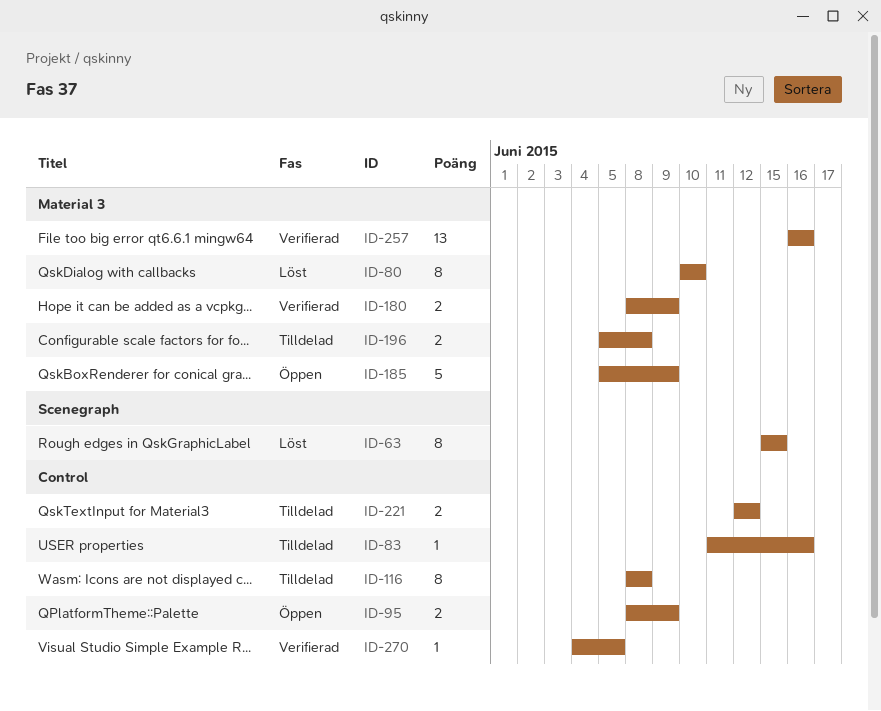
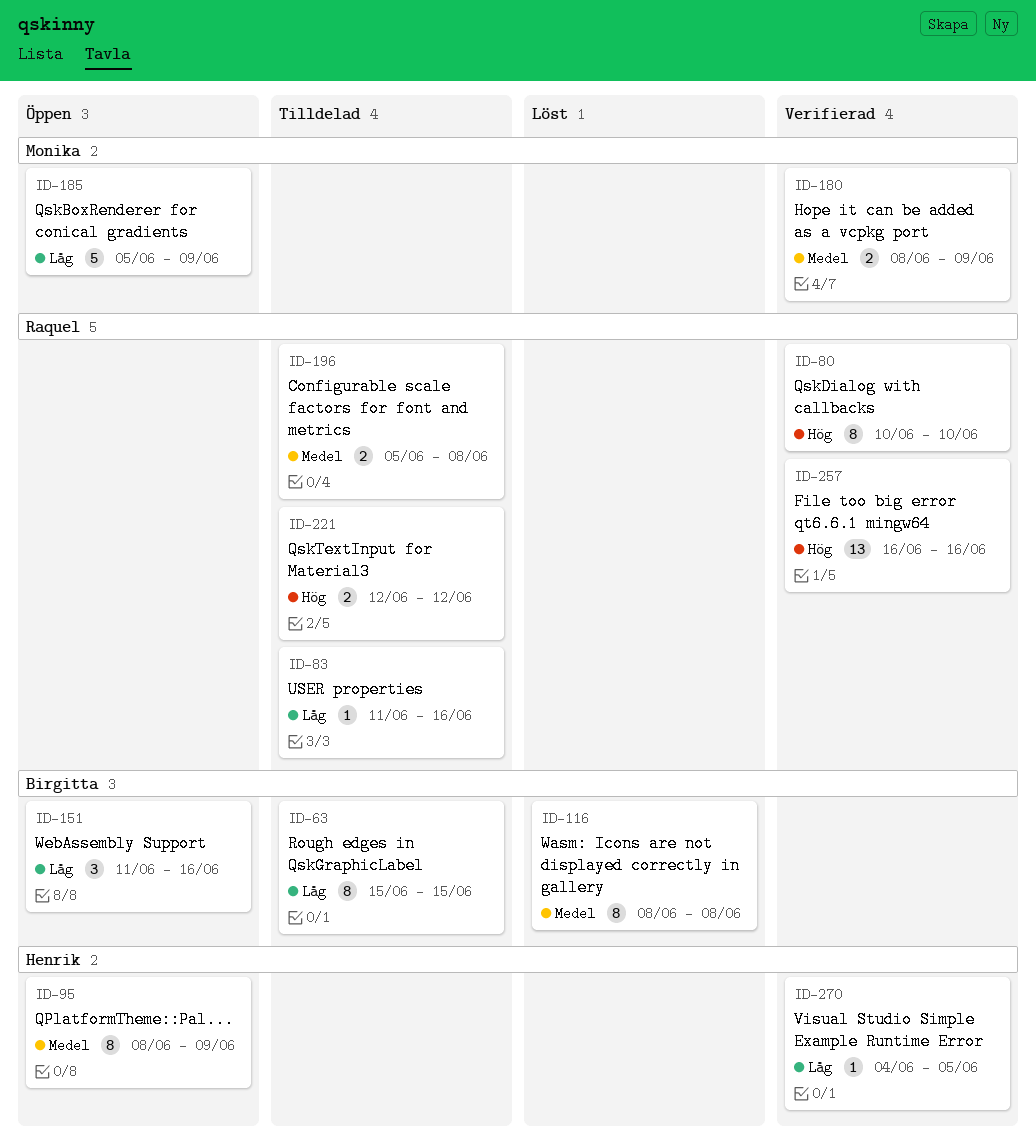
ID-63, status: Löst -> Tilldelad
ID-80, status: Löst -> Verifierad
ID-95, estimate: 2 -> 8
ID-116, status: Tilldelad -> Löst
ID-151: none -> present

